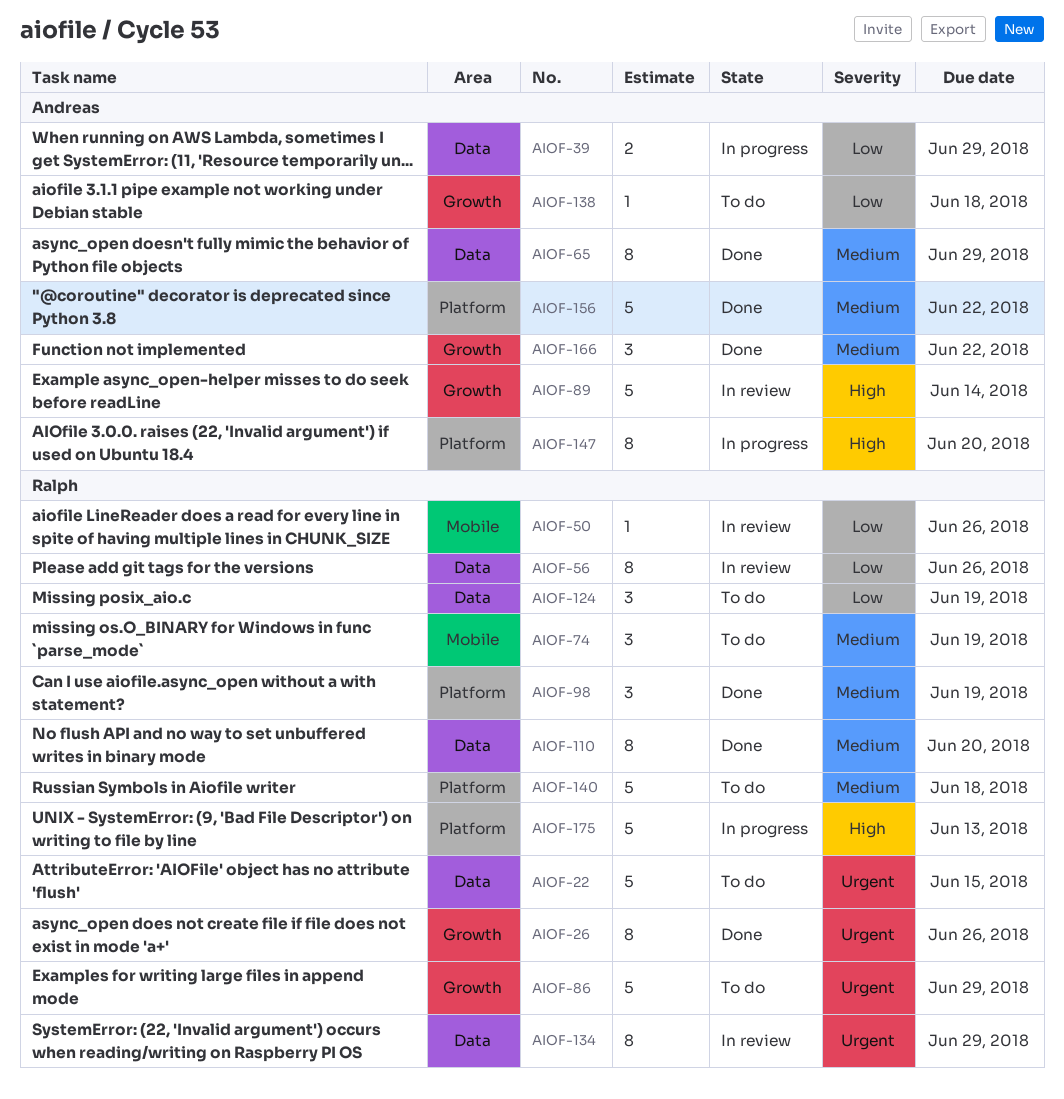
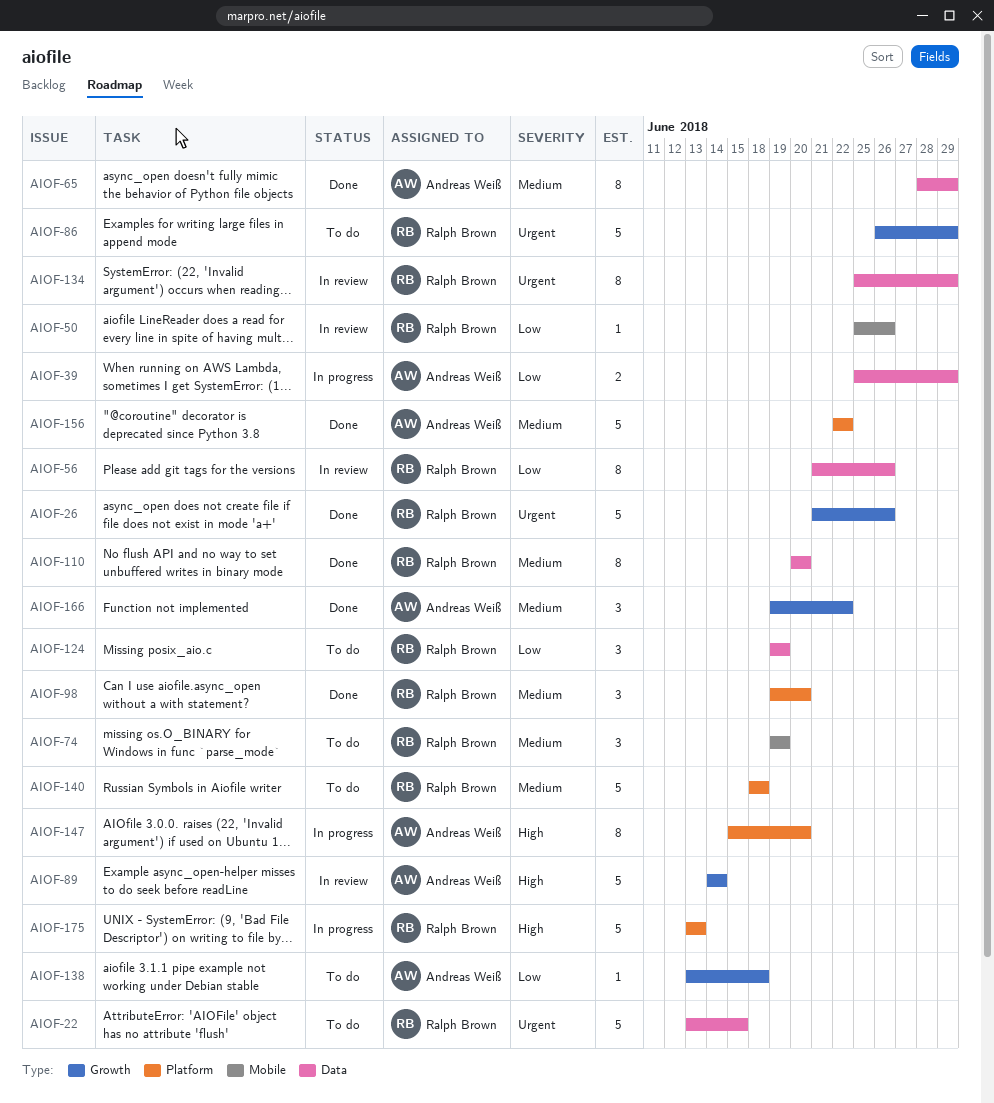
AIOF-26, estimate: 8 -> 5
AIOF-98, due: Jun 19 -> Jun 20

